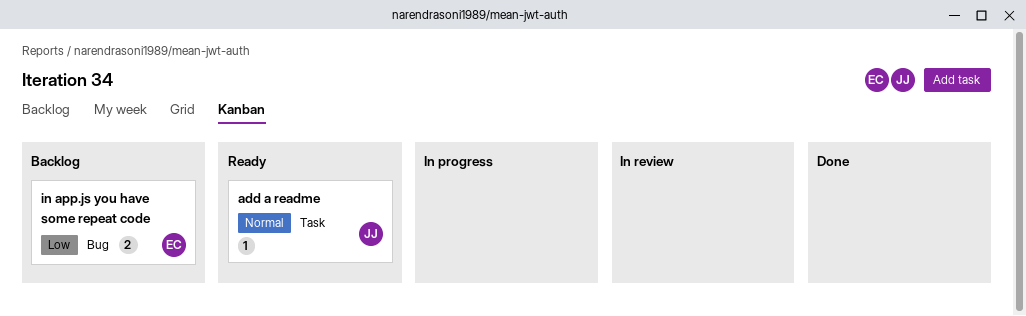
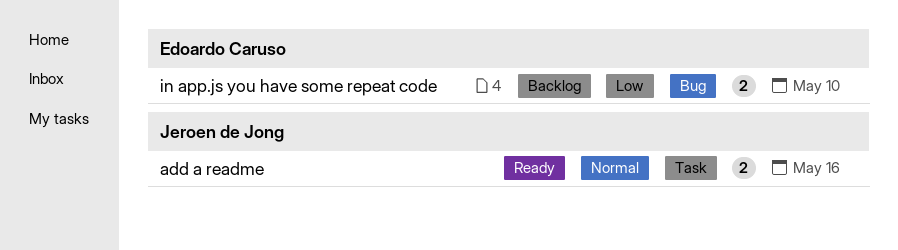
add a readme, estimate: 1 -> 2

